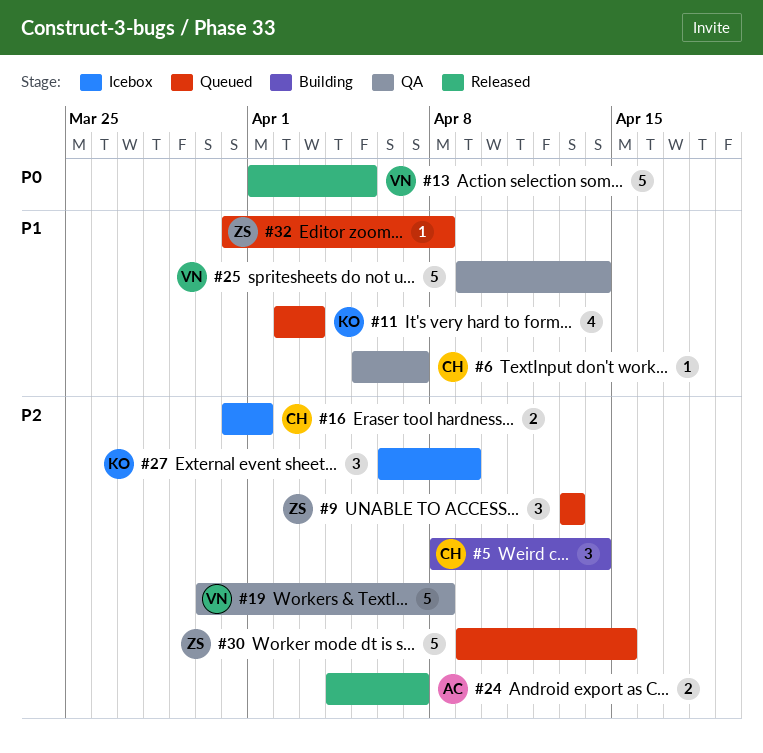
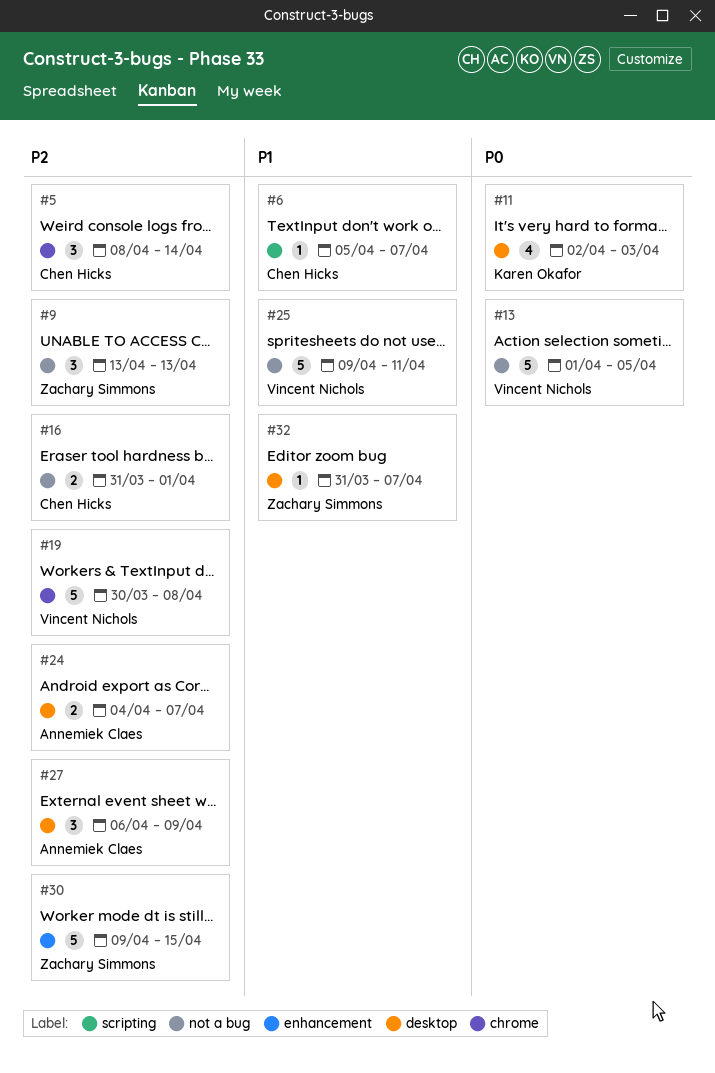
#11, priority: P1 -> P0
#25, due: Apr 14 -> Apr 11
#27, owner: Karen Okafor -> Annemiek Claes
#32, due: Apr 8 -> Apr 7

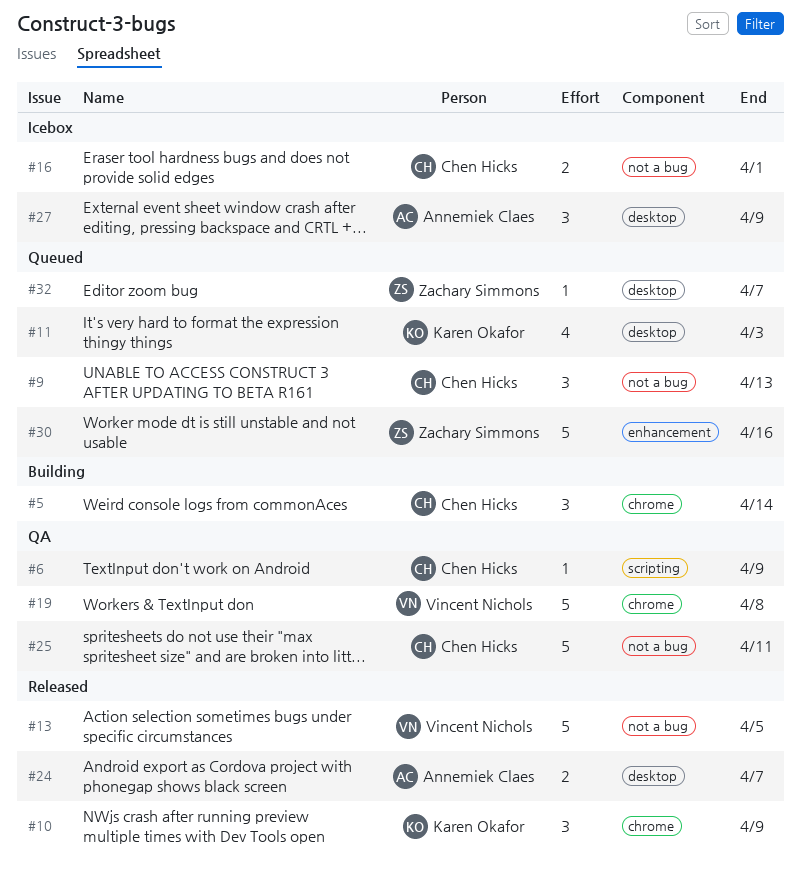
#6, due: Apr 7 -> Apr 9
#9, owner: Zachary Simmons -> Chen Hicks
#10: none -> present
#25, owner: Vincent Nichols -> Chen Hicks
#30, due: Apr 15 -> Apr 16

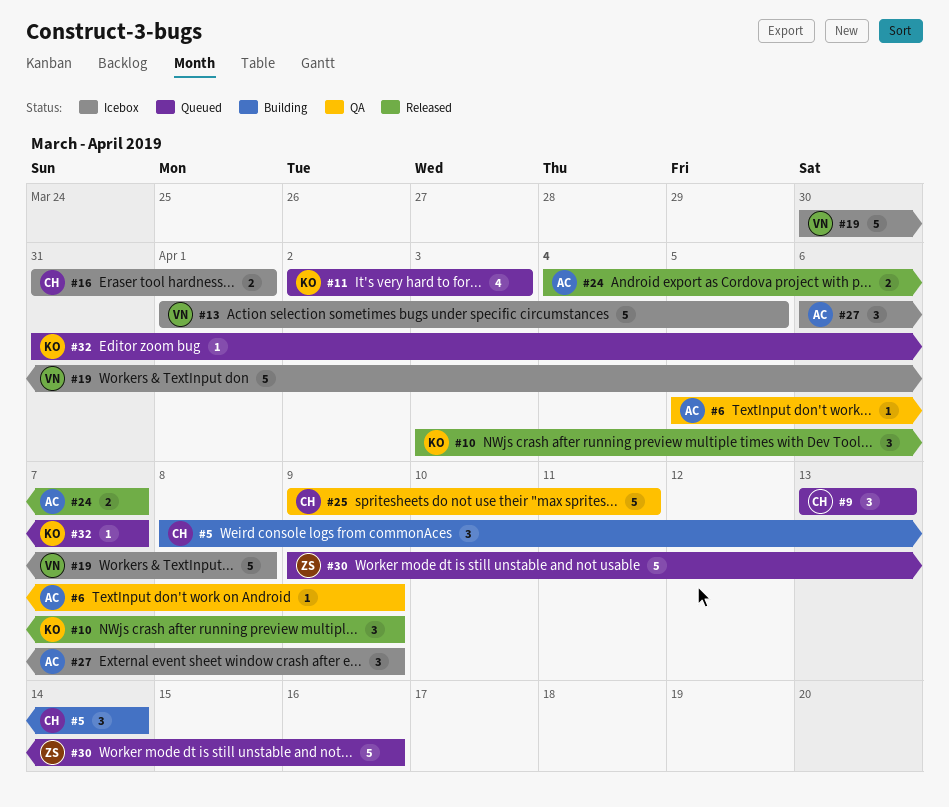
#6, owner: Chen Hicks -> Annemiek Claes
#13, status: Released -> Icebox
#19, status: QA -> Icebox
#32, owner: Zachary Simmons -> Karen Okafor

